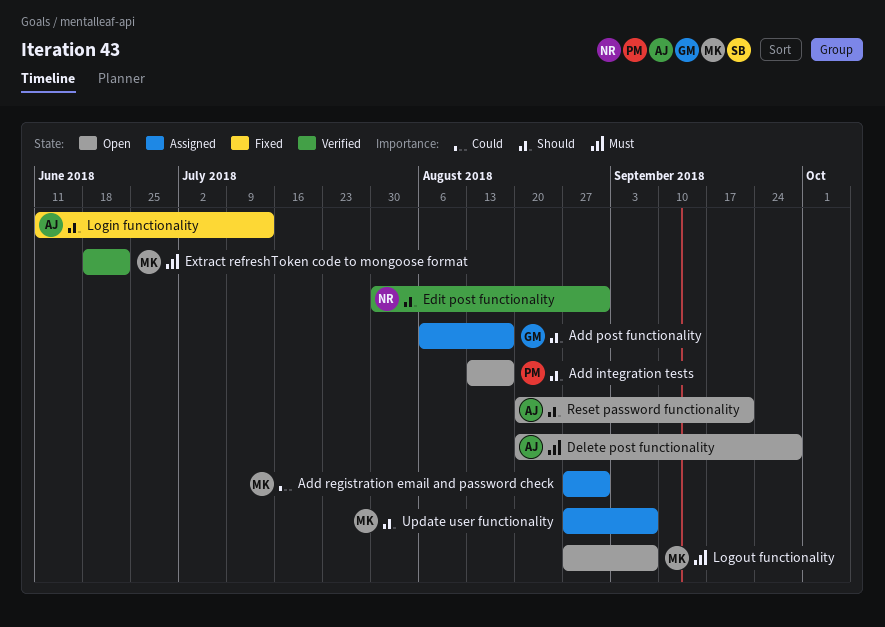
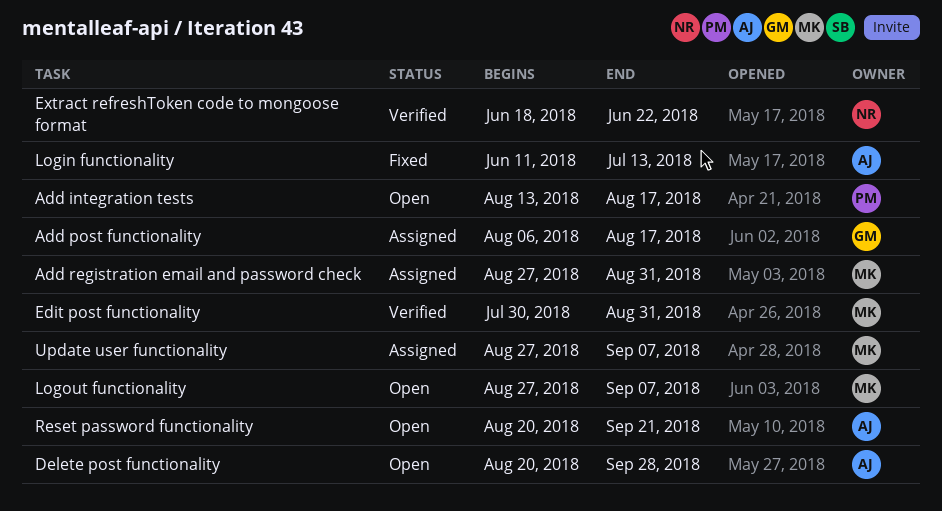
Edit post functionality, owner: NR -> MK
Extract refreshToken code to mongoose format, owner: MK -> NR

